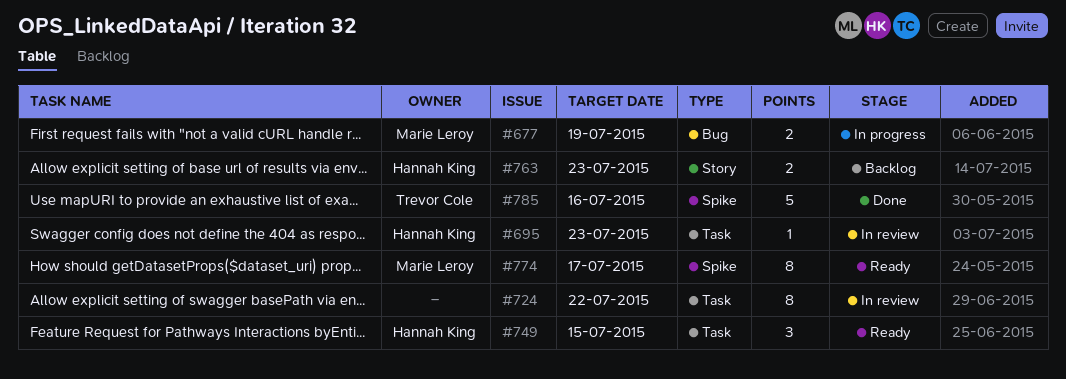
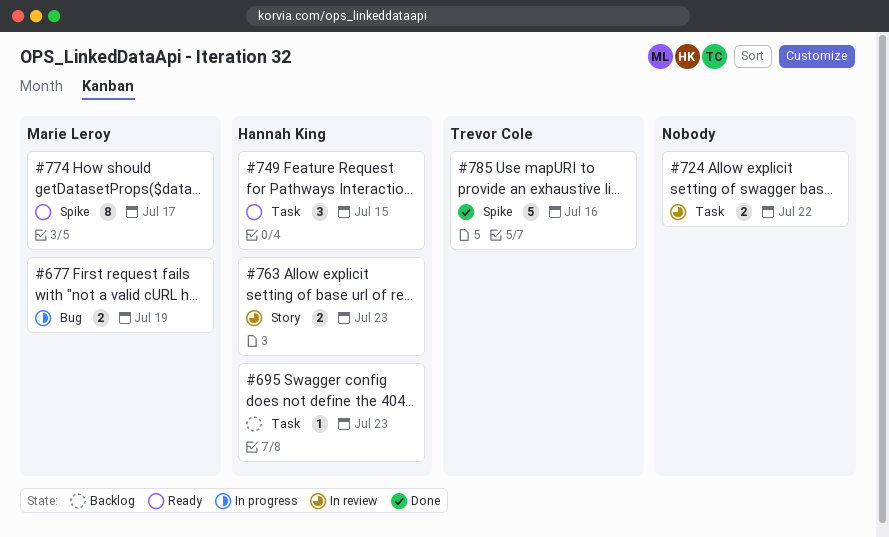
#695, status: In review -> Backlog
#724, estimate: 8 -> 2
#763, status: Backlog -> In review

